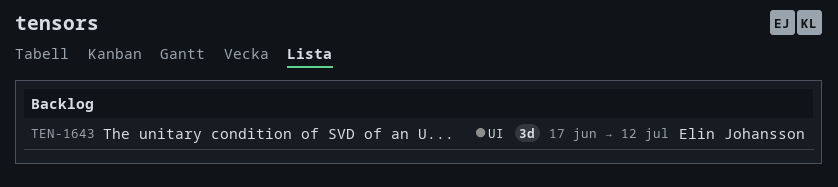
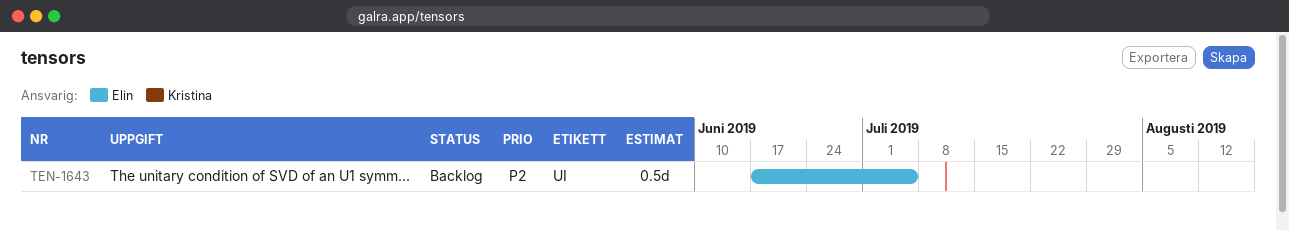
TEN-1643, estimate: 3d -> 0.5d
TEN-1643, due: Jul 12 -> Jul 5

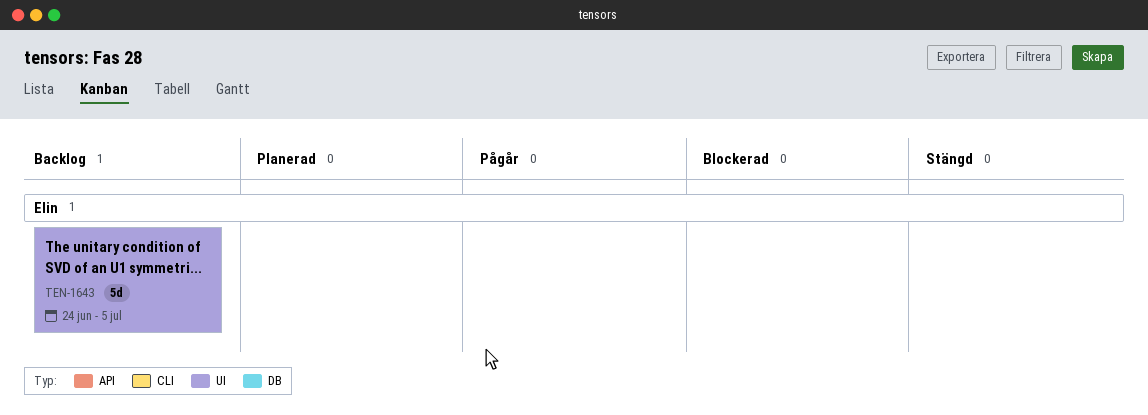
TEN-1643, estimate: 0.5d -> 5d
TEN-1643, start: Jun 17 -> Jun 24

